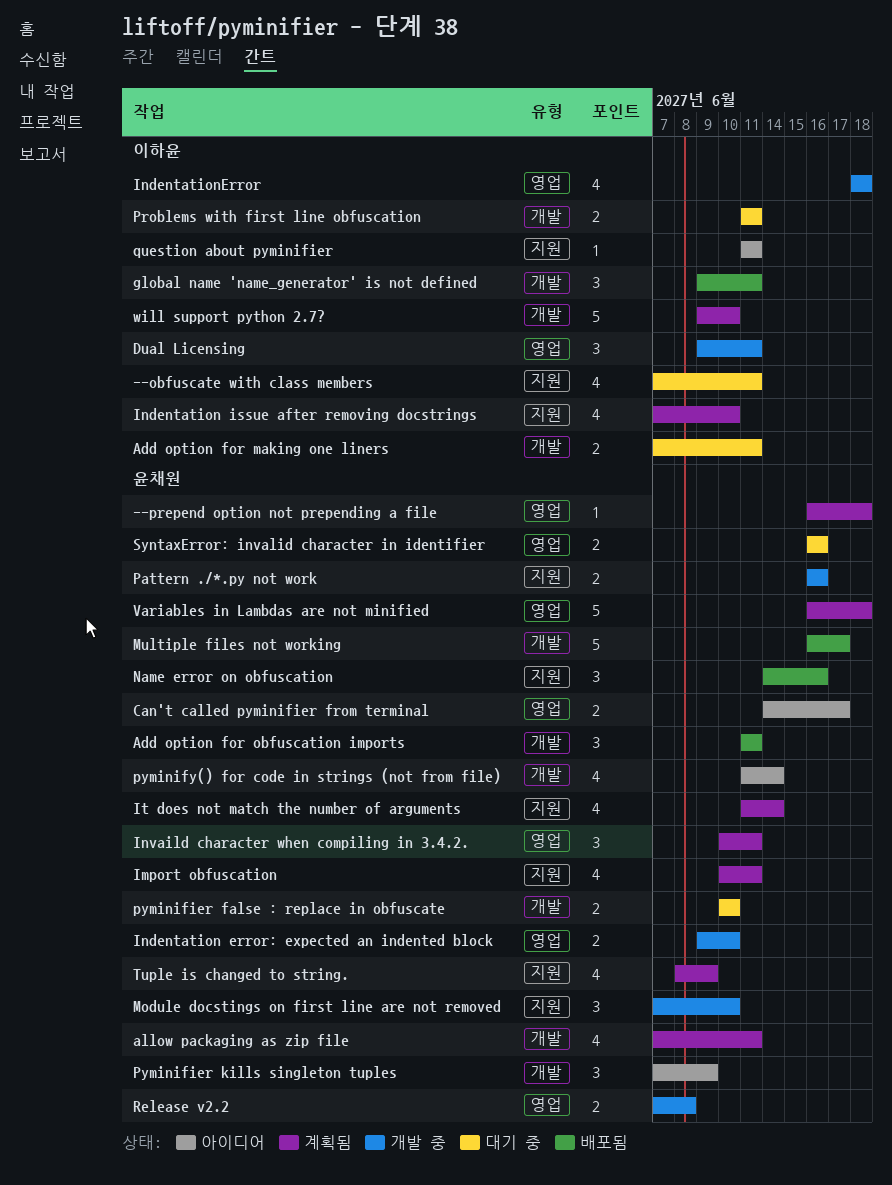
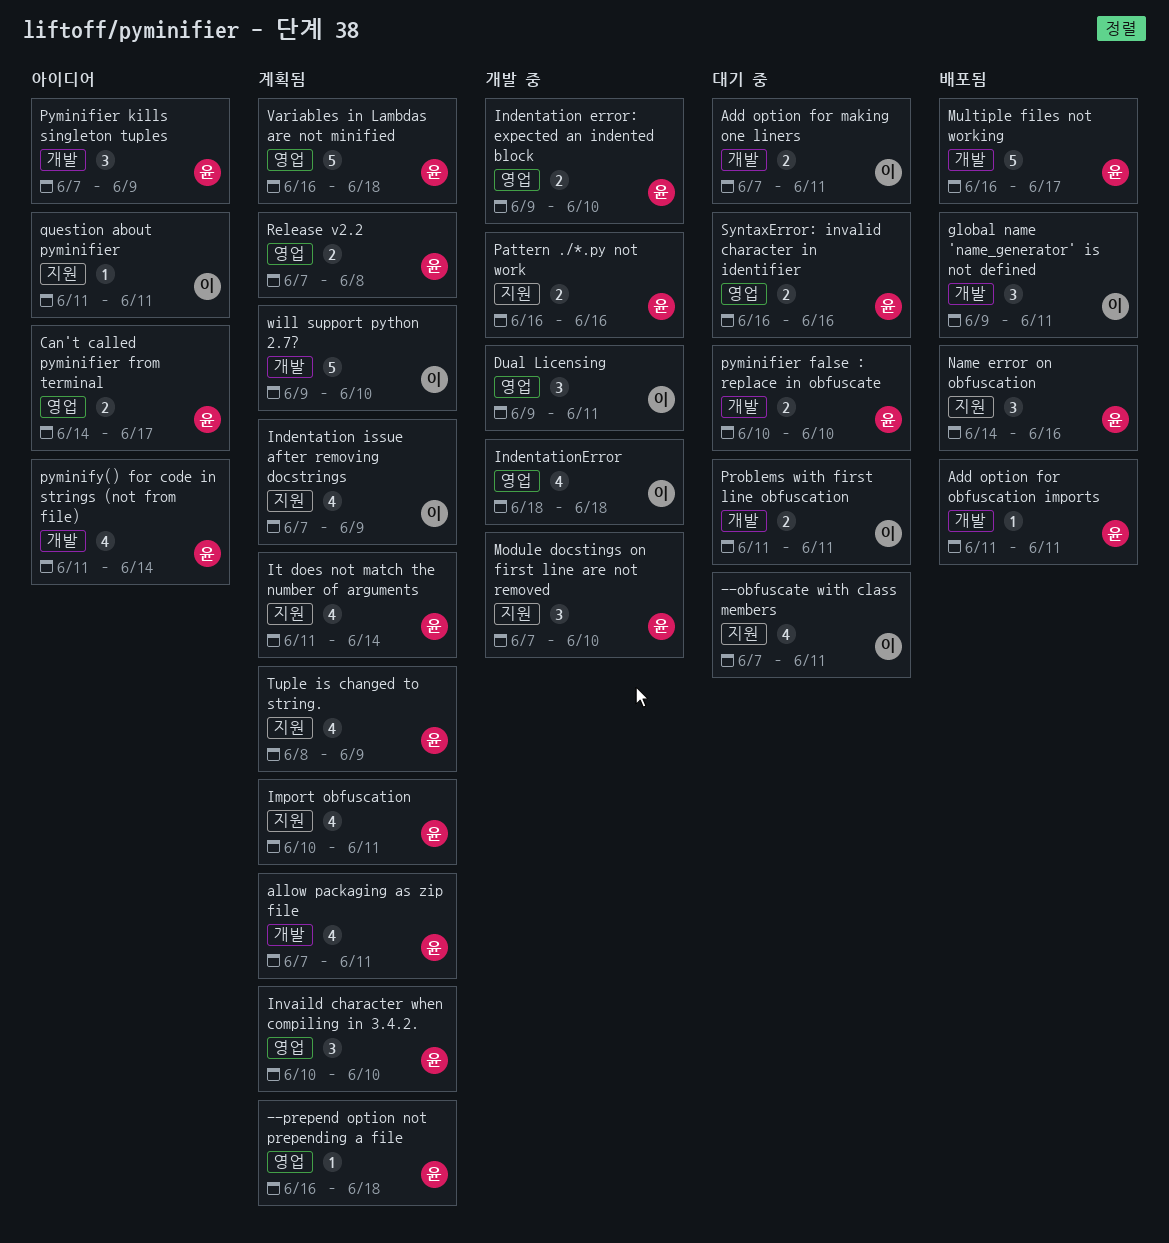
Add option for obfuscation imports, estimate: 3 -> 1
Indentation issue after removing docstrings, due: Jun 10 -> Jun 9
Invaild character when compiling in 3.4.2., due: Jun 11 -> Jun 10
Release v2.2, status: 개발 중 -> 계획됨

